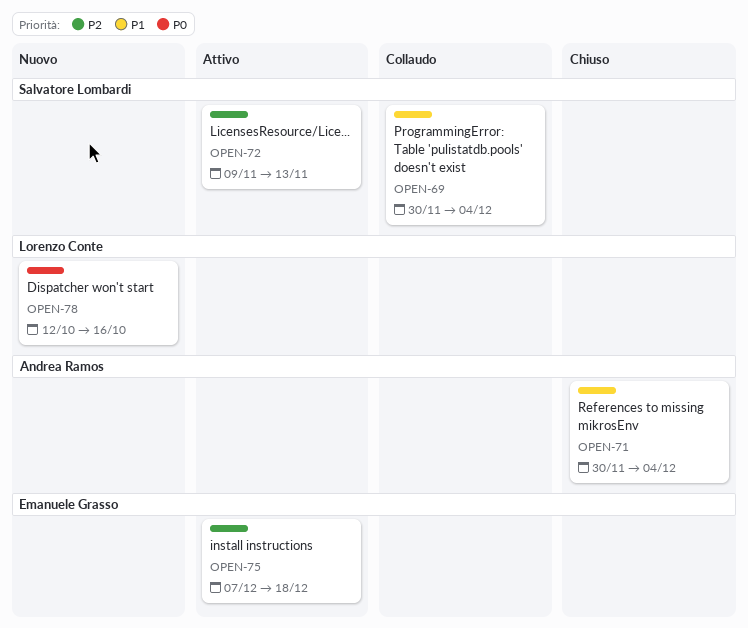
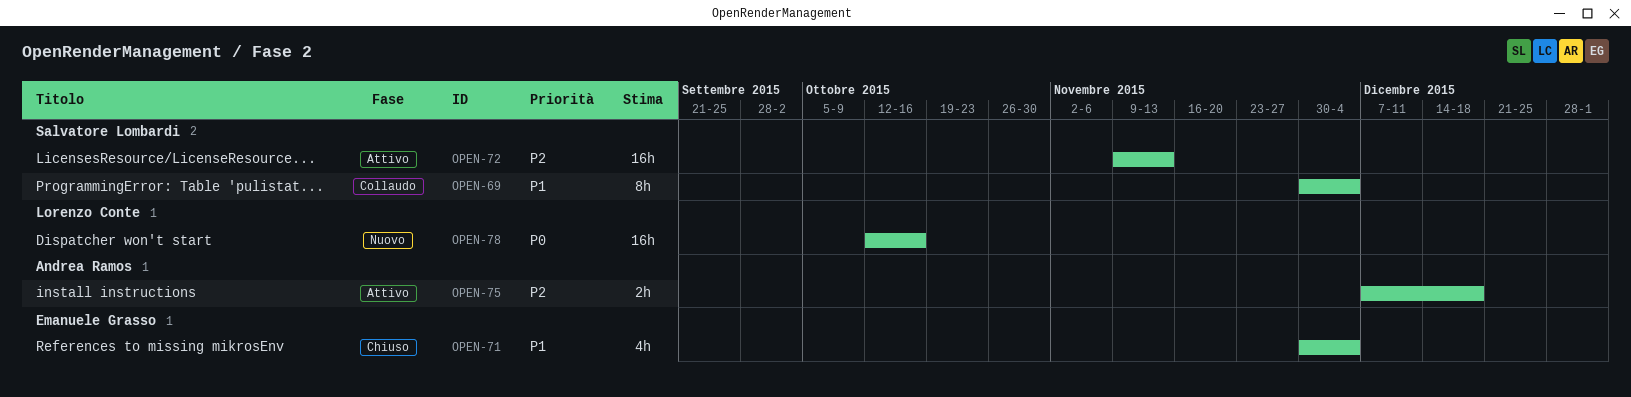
OPEN-71, owner: Andrea Ramos -> Emanuele Grasso
OPEN-75, owner: Emanuele Grasso -> Andrea Ramos

